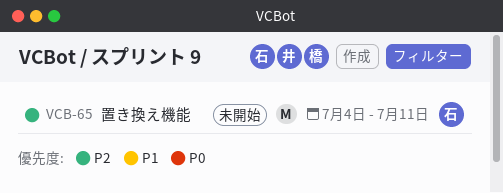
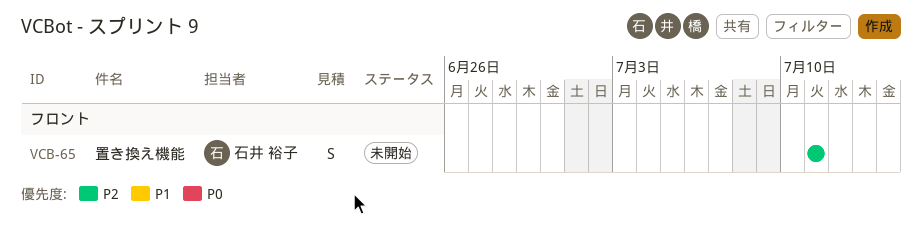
VCB-65, estimate: M -> S
VCB-65, start: Jul 4 -> Jul 11

